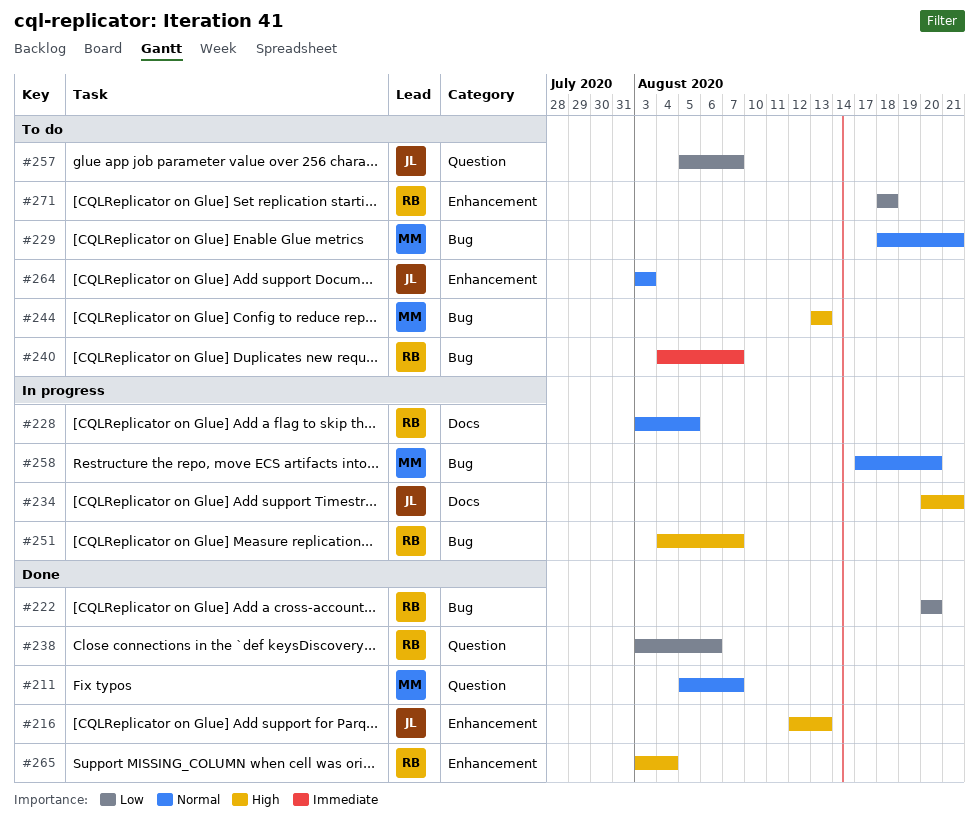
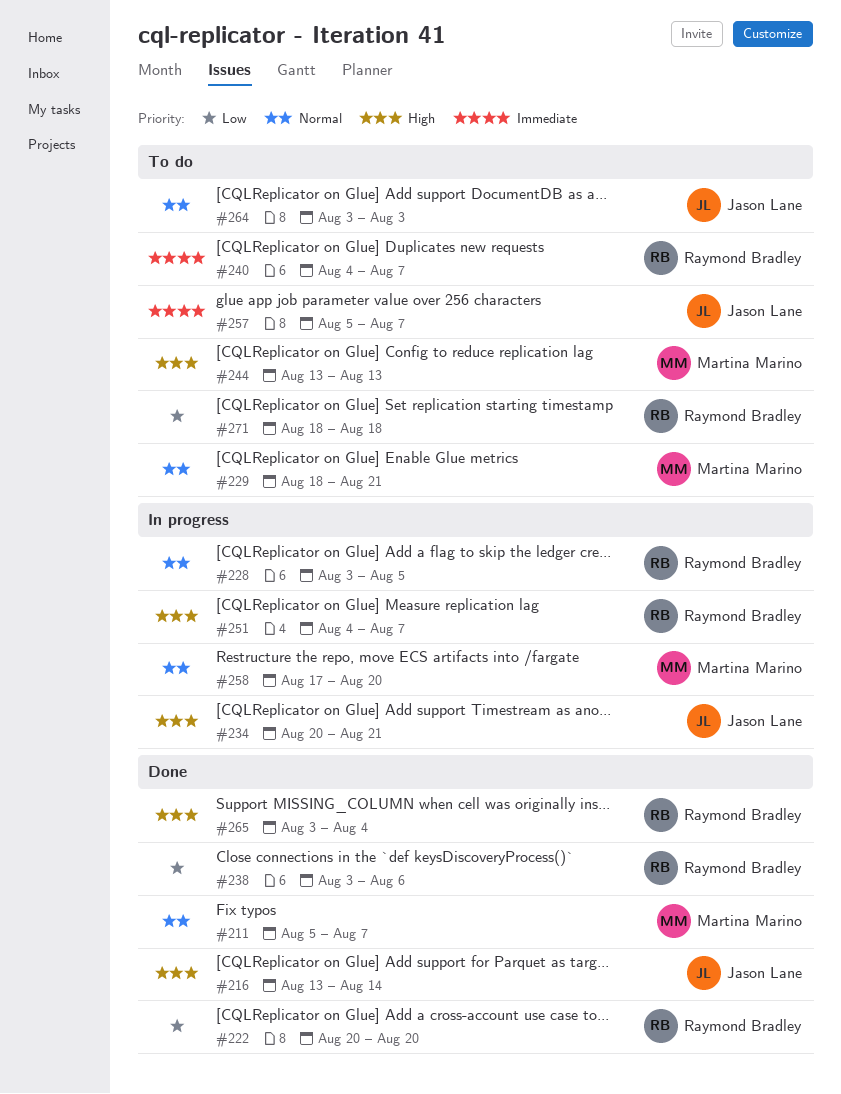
#216, start: Aug 12 -> Aug 13
#216, due: Aug 13 -> Aug 14
#257, priority: Low -> Immediate

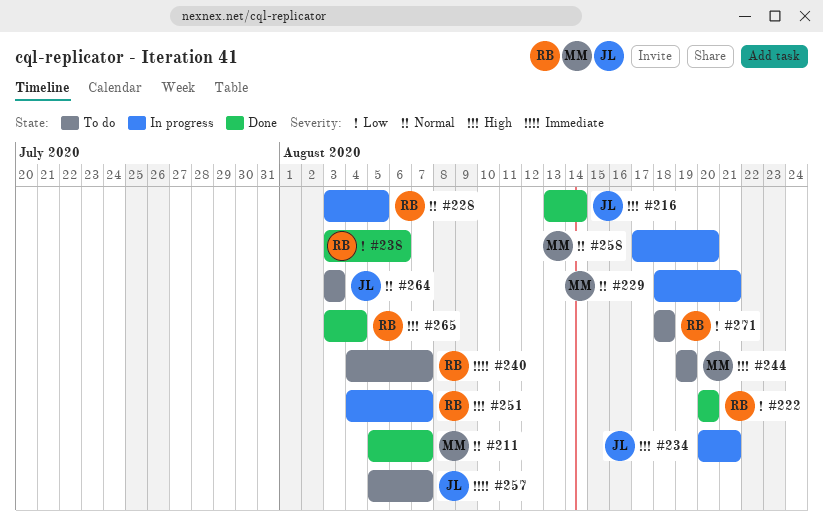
#229, status: To do -> In progress
#244, start: Aug 13 -> Aug 19
#244, due: Aug 13 -> Aug 19

